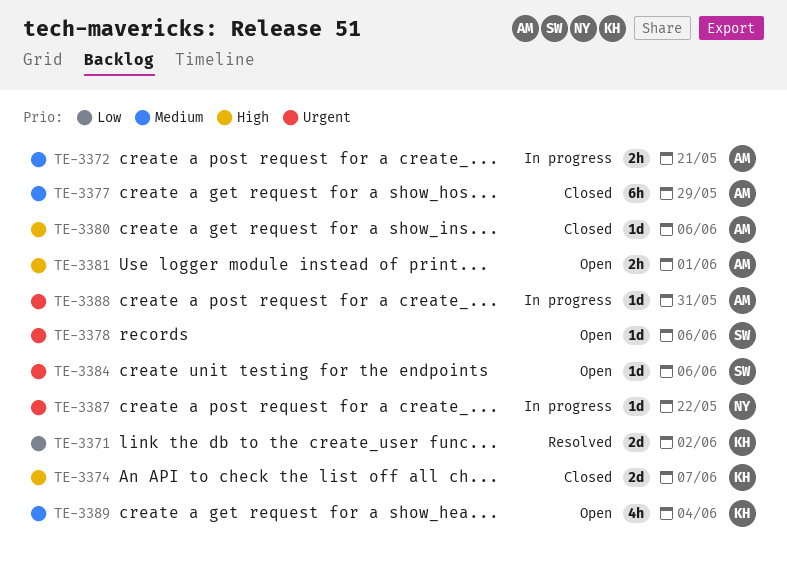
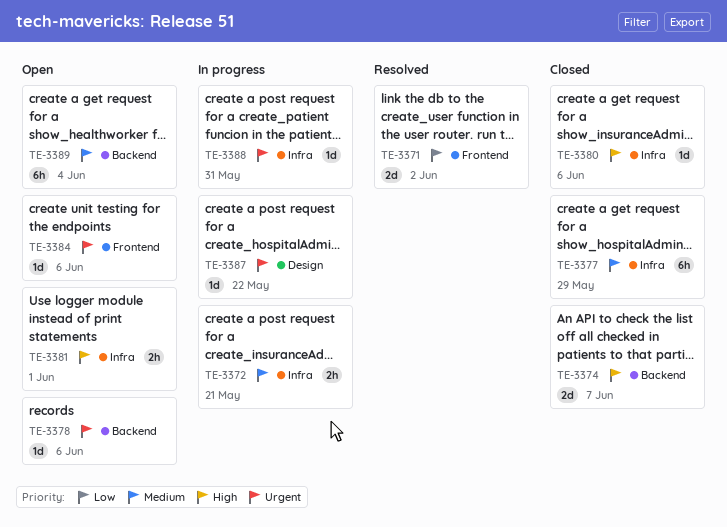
TE-3389, estimate: 4h -> 6h

